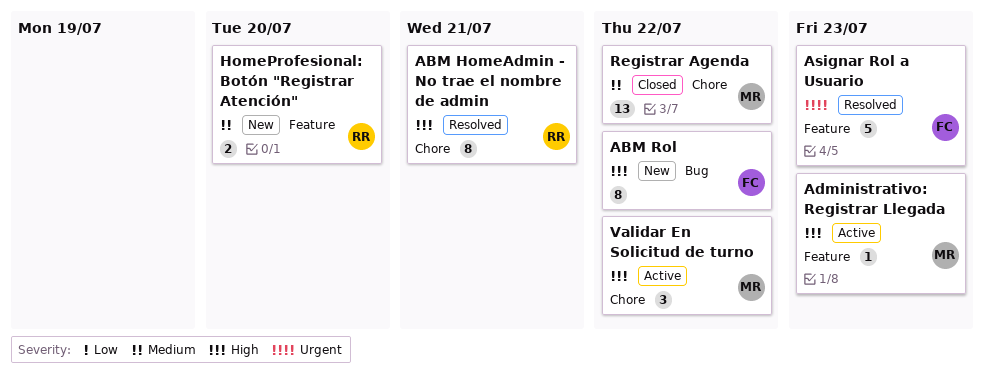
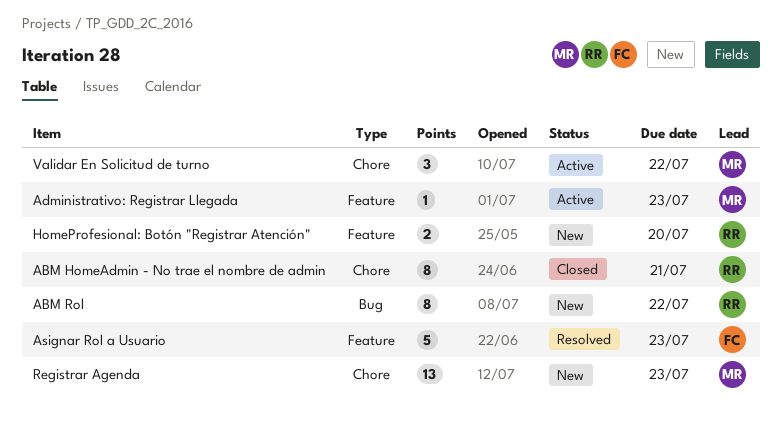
ABM HomeAdmin - No trae el nombre de admin, status: Resolved -> Closed
ABM Rol, owner: FC -> RR
Registrar Agenda, status: Closed -> New
Registrar Agenda, due: Jul 22 -> Jul 23

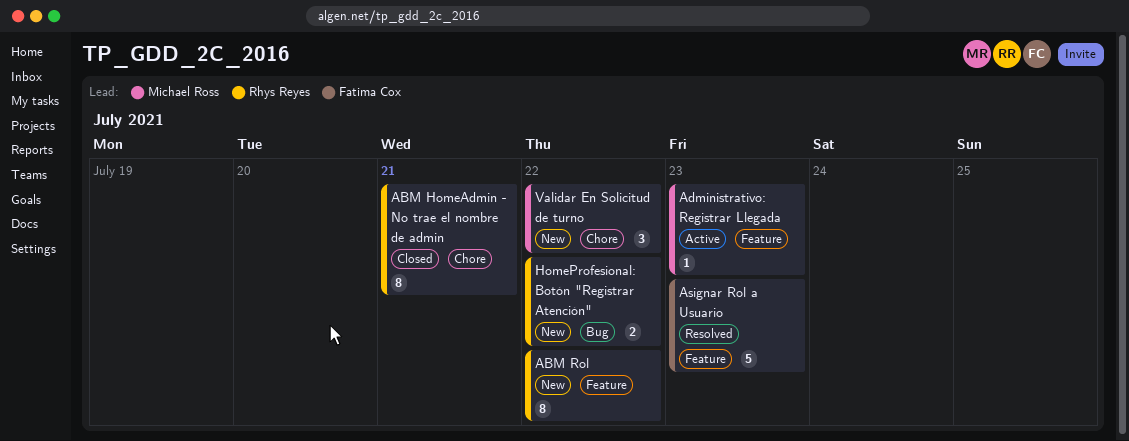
ABM Rol, label: Bug -> Feature
HomeProfesional: Botón "Registrar Atención", label: Feature -> Bug
HomeProfesional: Botón "Registrar Atención", due: Jul 20 -> Jul 22
Registrar Agenda: present -> none
Validar En Solicitud de turno, status: Active -> New

